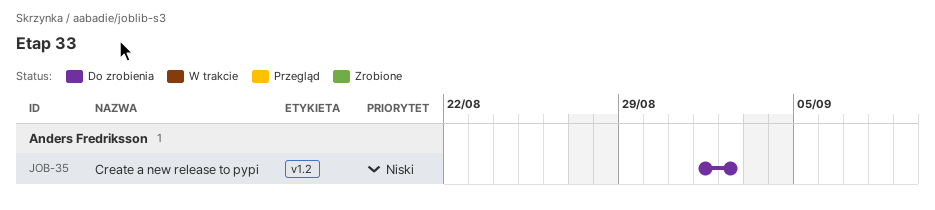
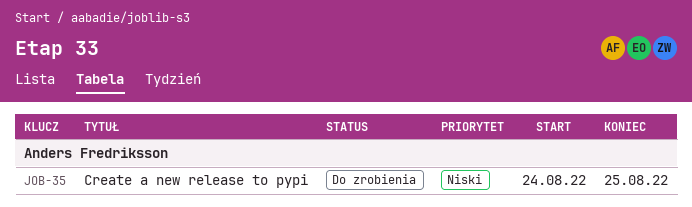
JOB-35, start: Sep 1 -> Aug 24
JOB-35, due: Sep 2 -> Aug 25

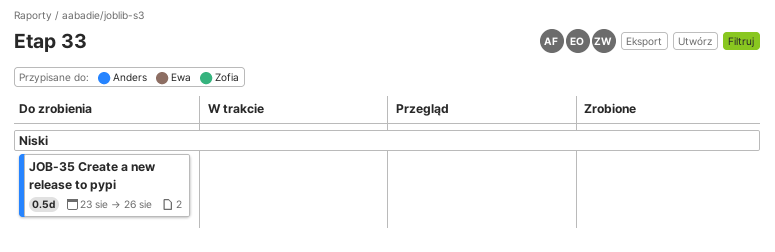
JOB-35, start: Aug 24 -> Aug 23
JOB-35, due: Aug 25 -> Aug 26

